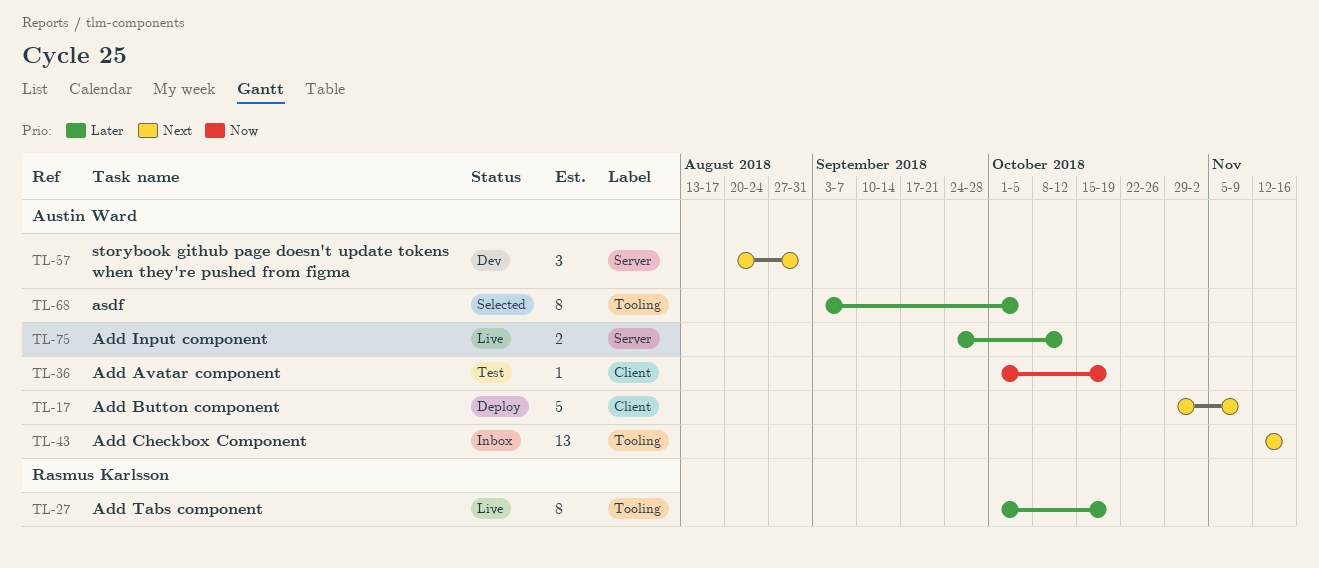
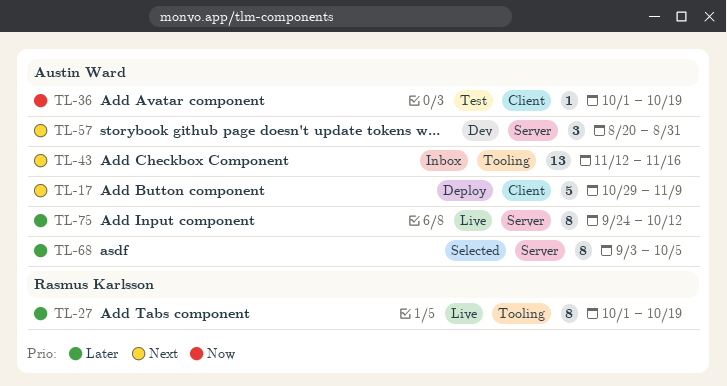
TL-68, label: Tooling -> Server
TL-75, estimate: 2 -> 8

